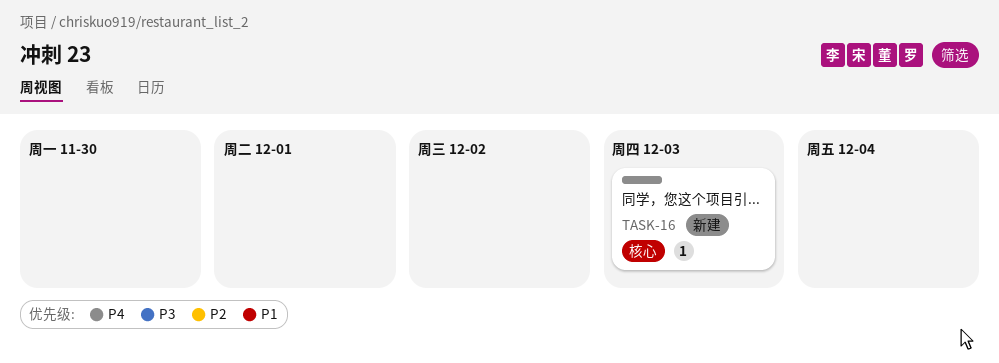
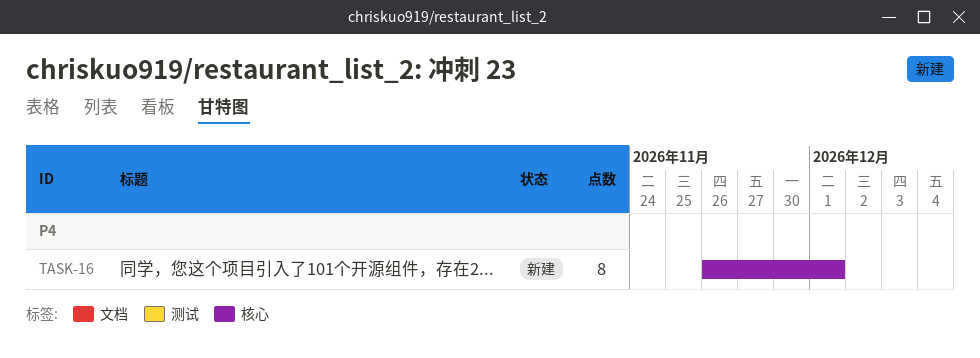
TASK-16, estimate: 1 -> 8
TASK-16, due: Dec 3 -> Dec 1

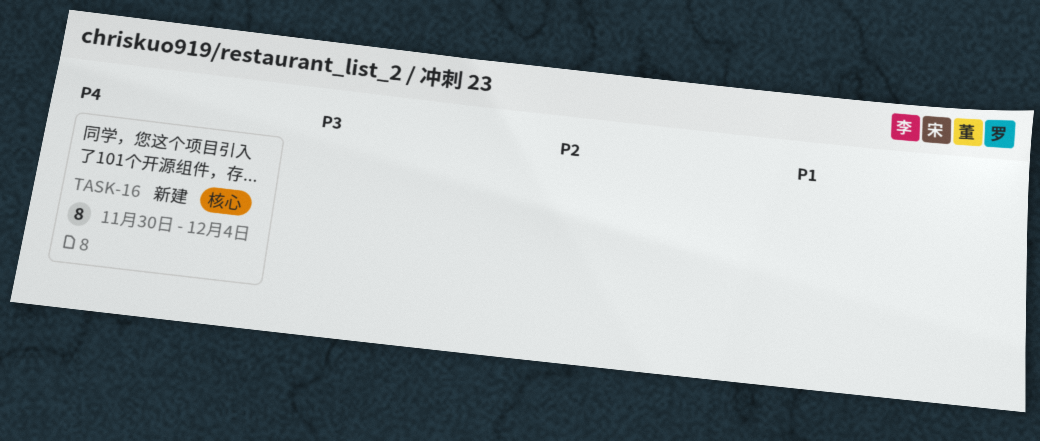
TASK-16, start: Nov 26 -> Nov 30
TASK-16, due: Dec 1 -> Dec 4

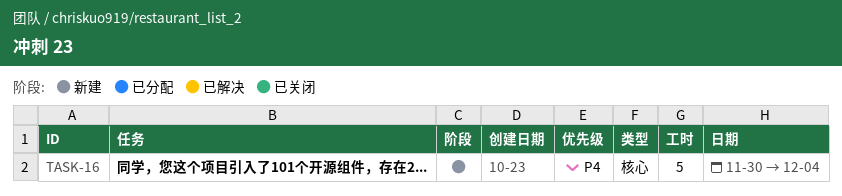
TASK-16, estimate: 8 -> 5

